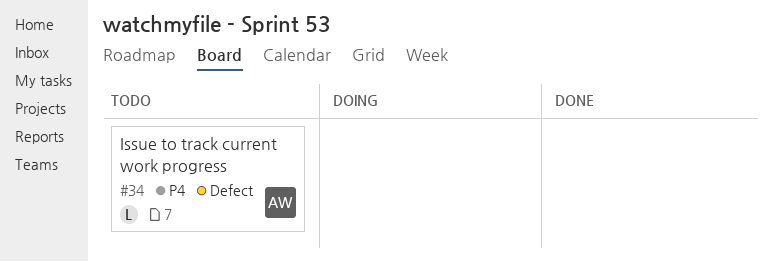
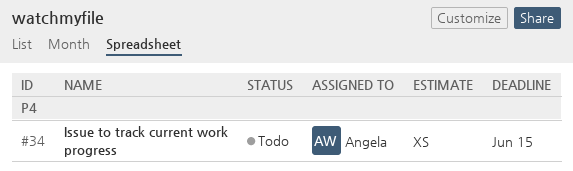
#34, estimate: L -> XS

